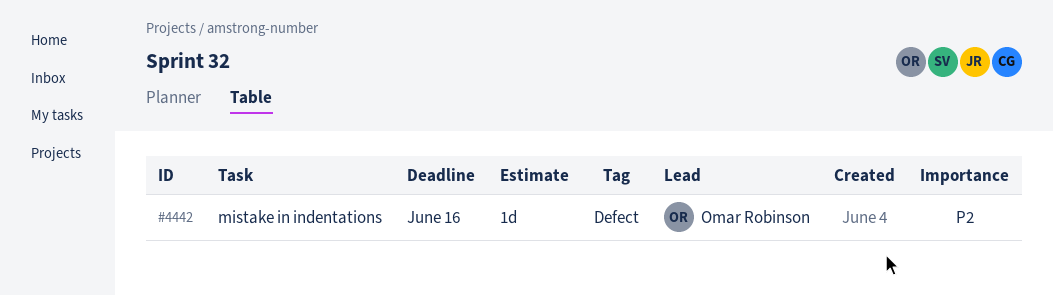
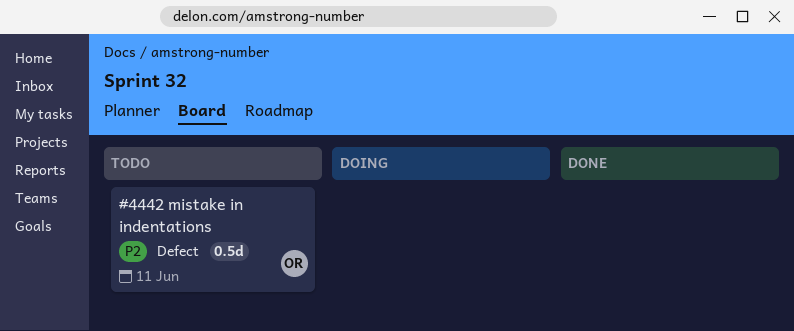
#4442, estimate: 1d -> 0.5d
#4442, due: Jun 16 -> Jun 11

